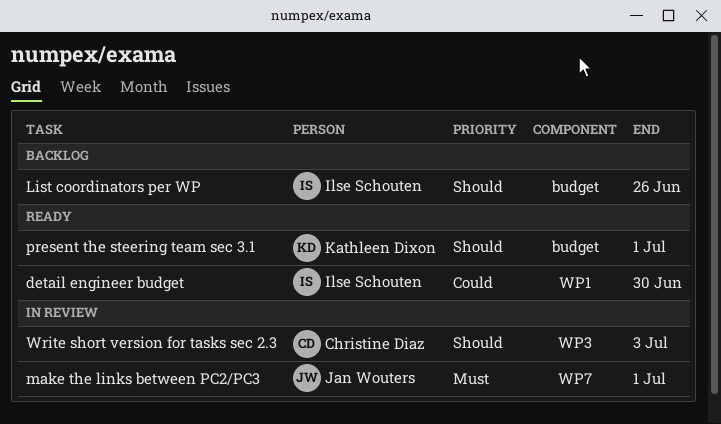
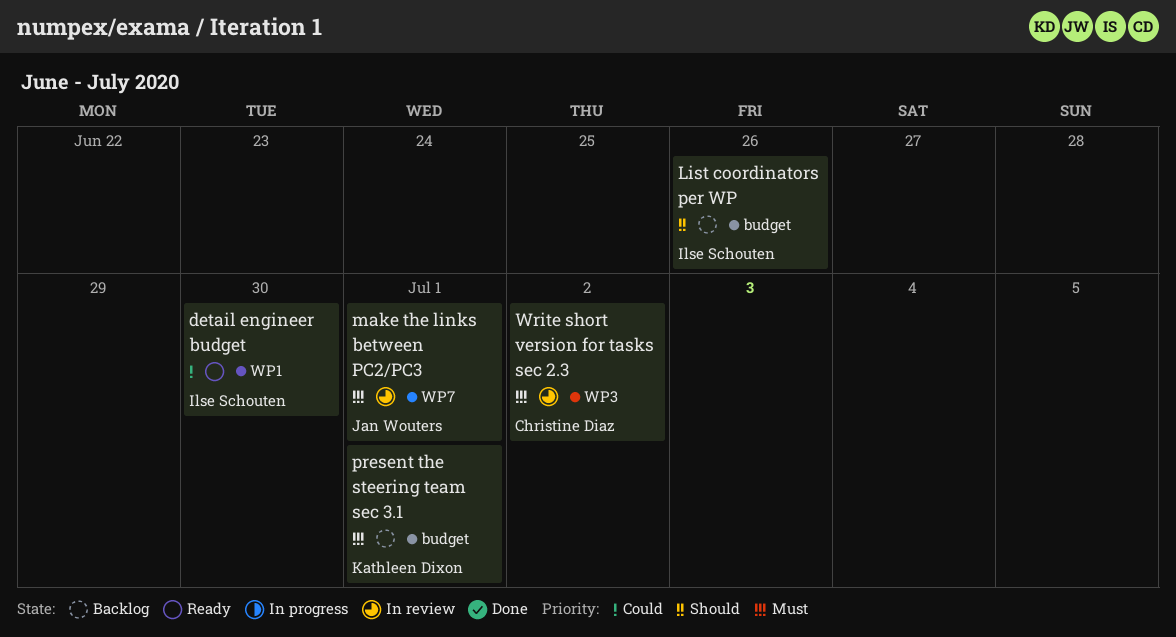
present the steering team sec 3.1, status: Ready -> Backlog
present the steering team sec 3.1, priority: Should -> Must
Write short version for tasks sec 2.3, priority: Should -> Must
Write short version for tasks sec 2.3, due: Jul 3 -> Jul 2

